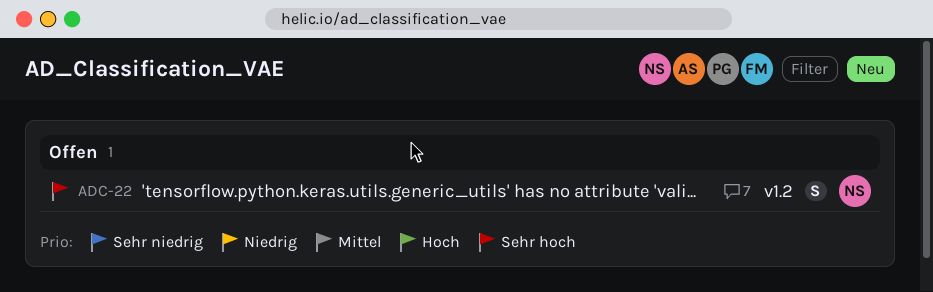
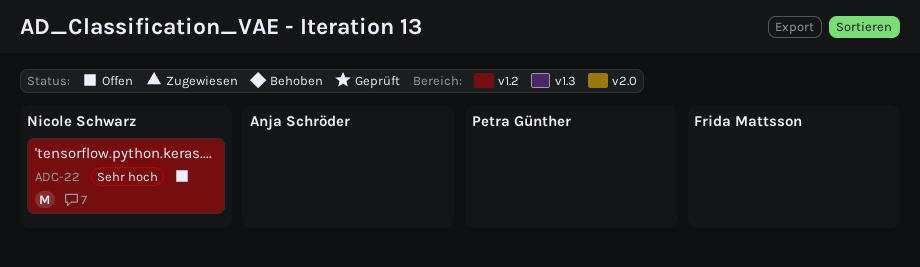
ADC-22, estimate: S -> M

